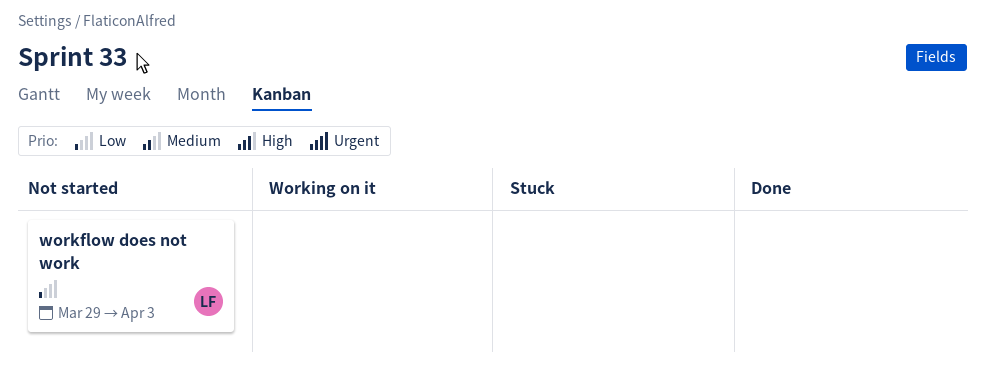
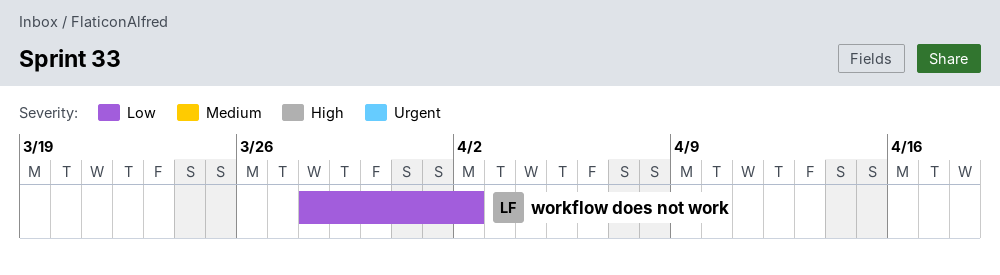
workflow does not work, start: Mar 29 -> Mar 28
workflow does not work, due: Apr 3 -> Apr 2

